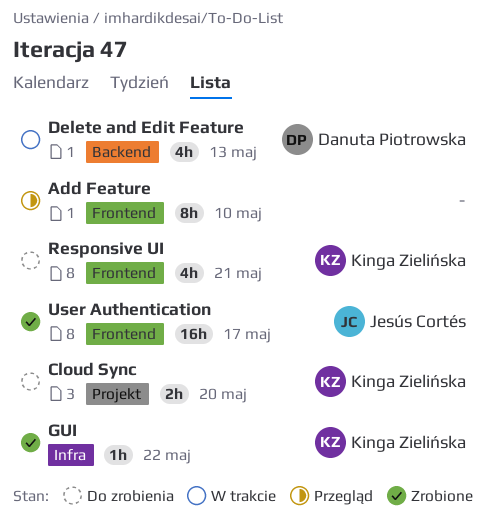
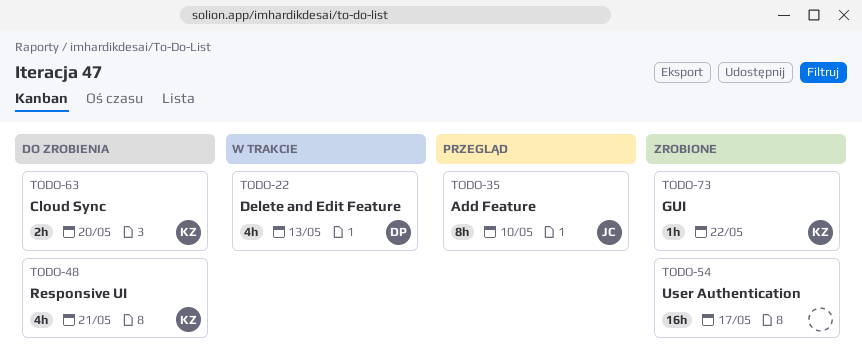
Add Feature, owner: none -> Jesús Cortés
User Authentication, owner: Jesús Cortés -> none

